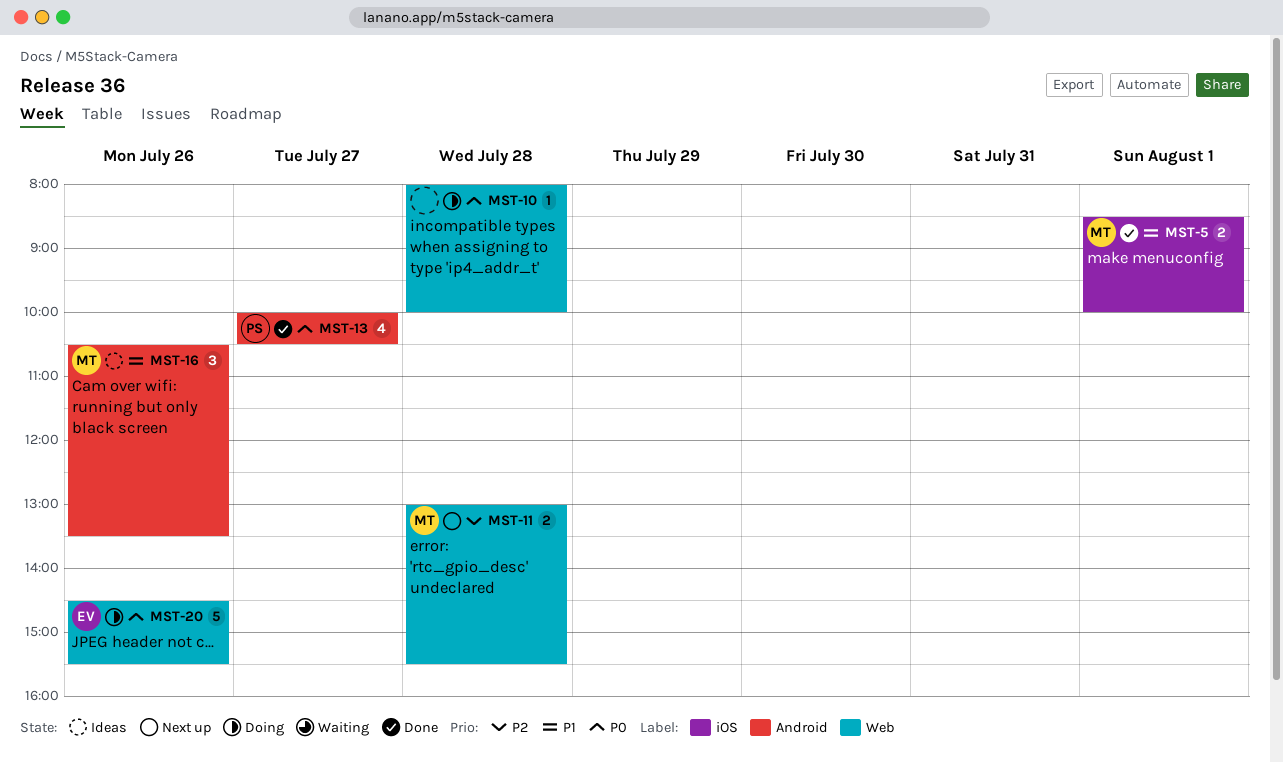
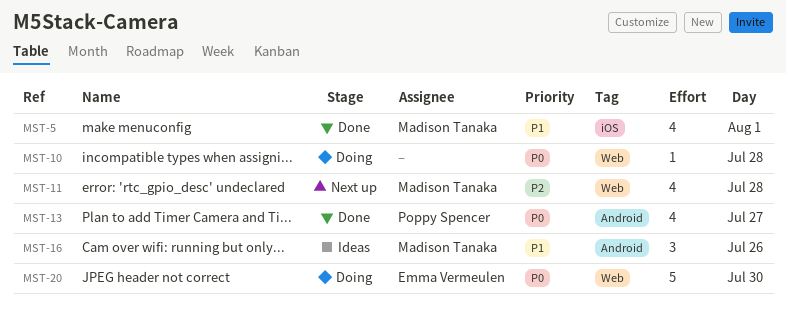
MST-5, estimate: 2 -> 4
MST-11, estimate: 2 -> 4
MST-20, day: Jul 26 -> Jul 30

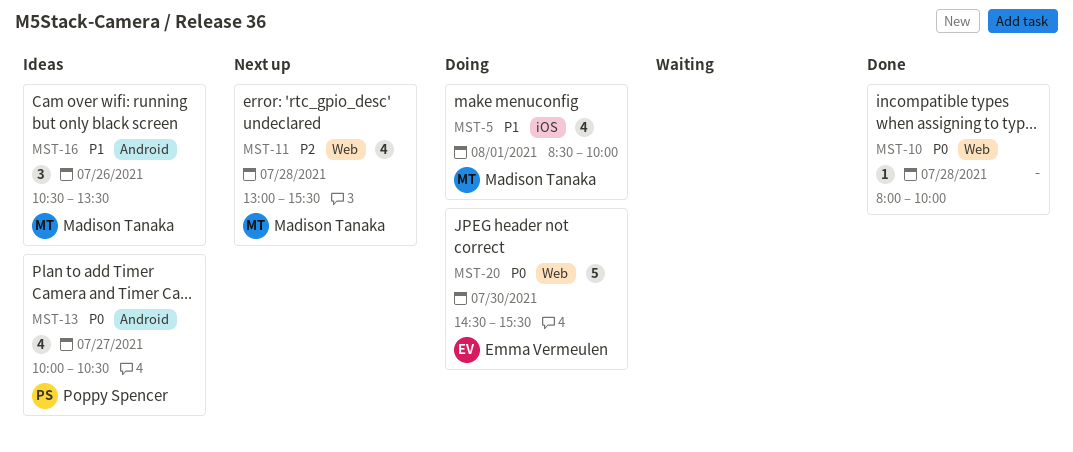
MST-5, status: Done -> Doing
MST-10, status: Doing -> Done
MST-13, status: Done -> Ideas

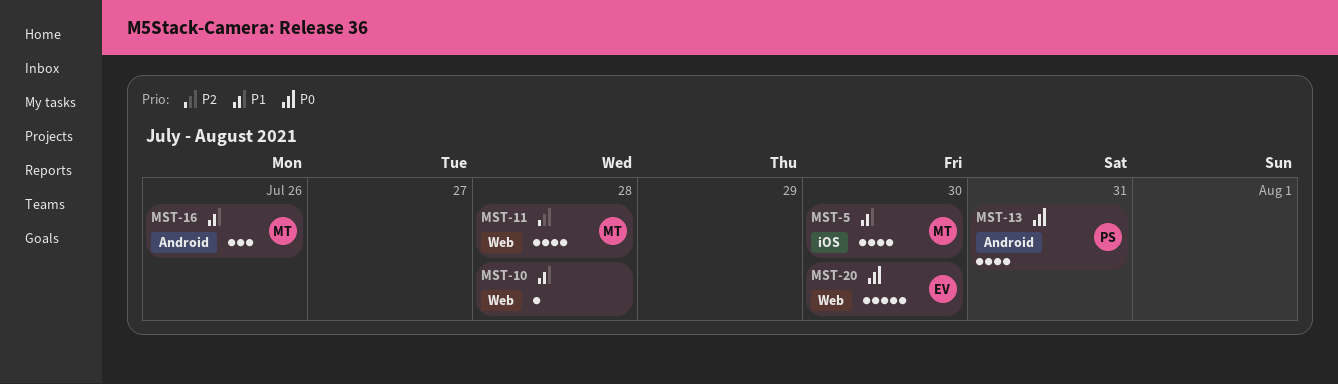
MST-5, day: Aug 1 -> Jul 30
MST-10, priority: P0 -> P1
MST-13, day: Jul 27 -> Jul 31

